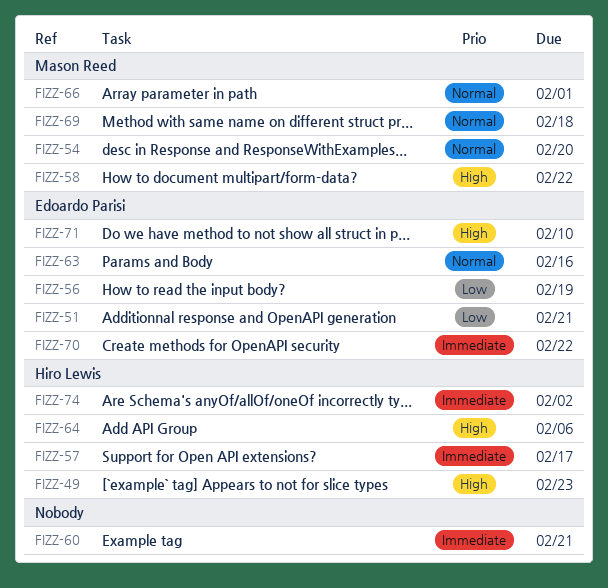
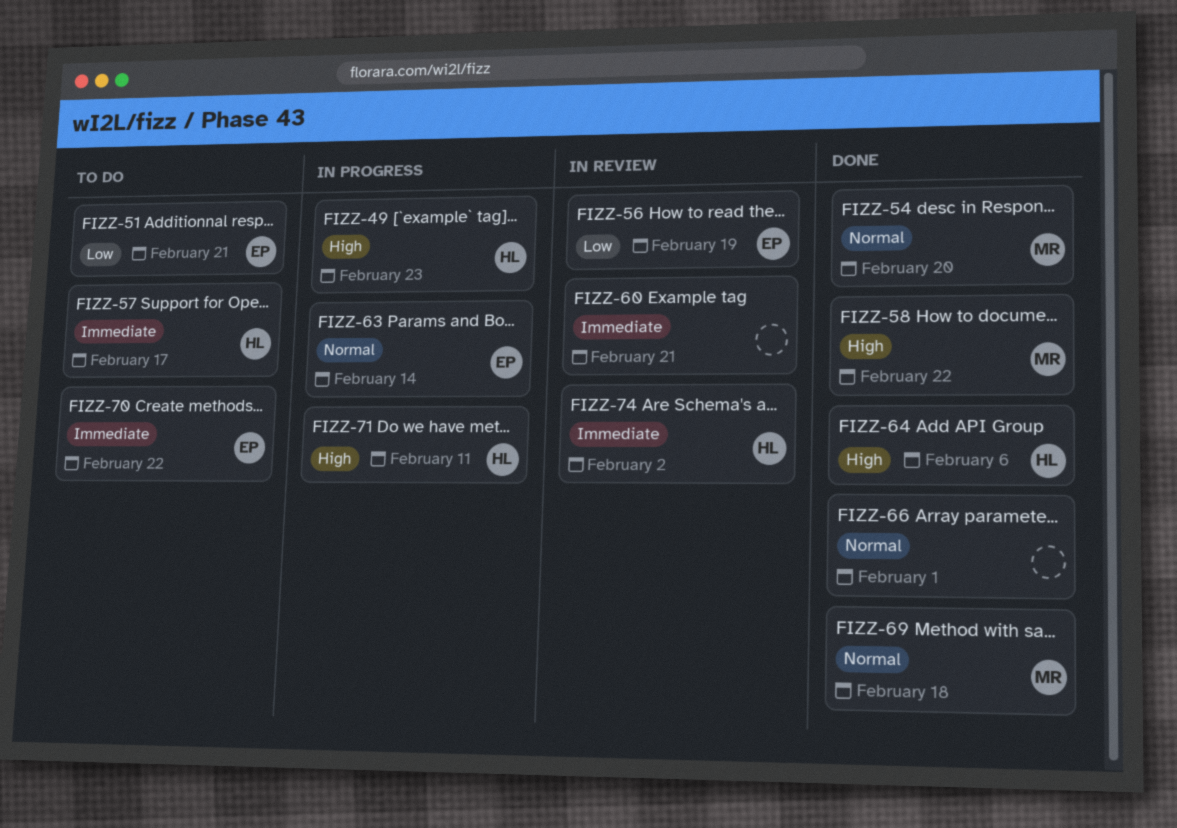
FIZZ-63, due: Feb 16 -> Feb 14
FIZZ-66, owner: Mason Reed -> none
FIZZ-71, owner: Edoardo Parisi -> Hiro Lewis
FIZZ-71, due: Feb 10 -> Feb 11

